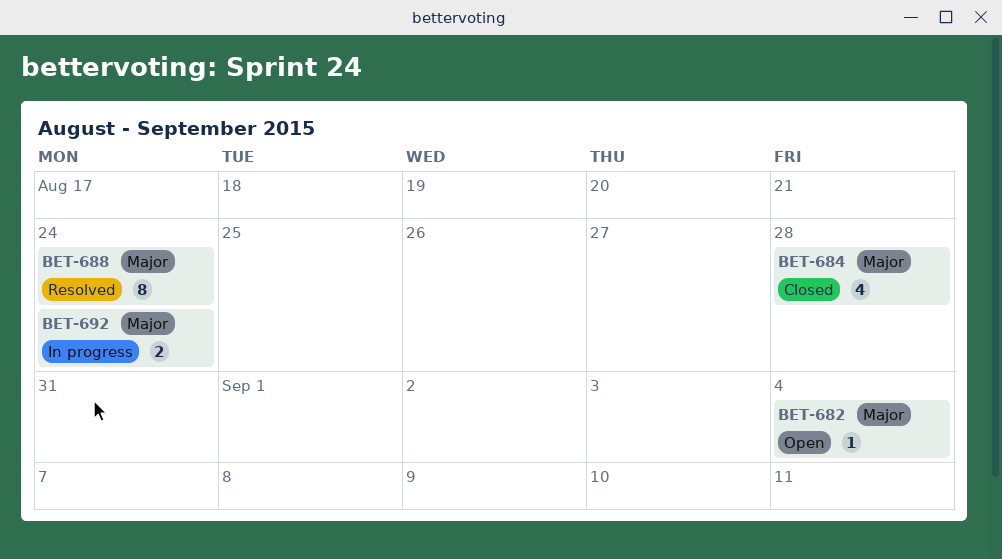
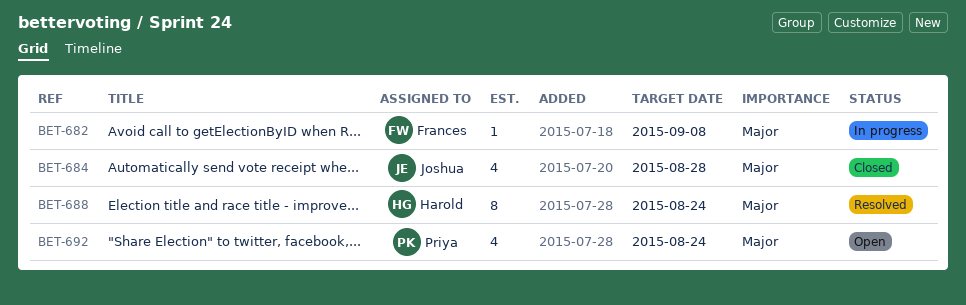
BET-682, status: Open -> In progress
BET-682, due: Sep 4 -> Sep 8
BET-692, status: In progress -> Open
BET-692, estimate: 2 -> 4

